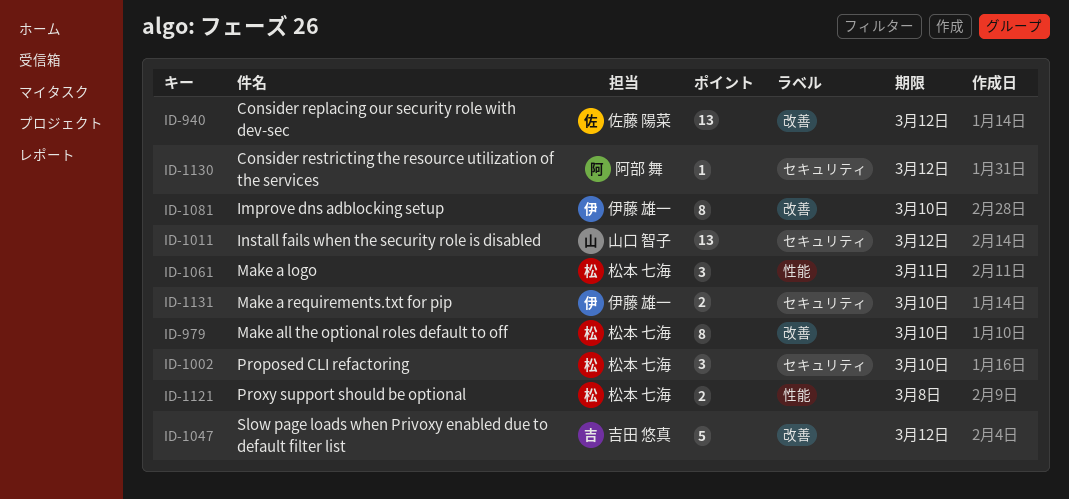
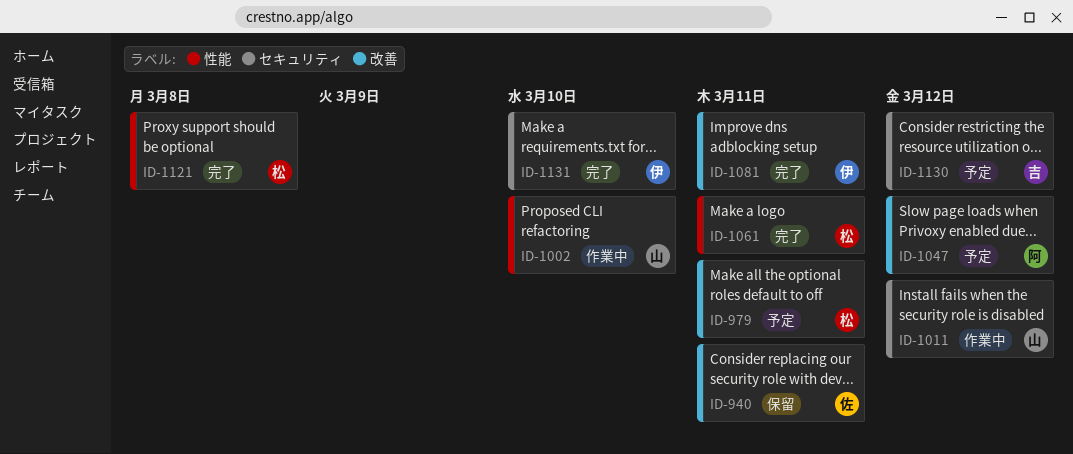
ID-940, due: Mar 12 -> Mar 11
ID-979, due: Mar 10 -> Mar 11
ID-1002, owner: 松本 七海 -> 山口 智子
ID-1002, label: セキュリティ -> 性能
ID-1047, owner: 吉田 悠真 -> 阿部 舞
ID-1081, due: Mar 10 -> Mar 11
ID-1130, owner: 阿部 舞 -> 吉田 悠真

